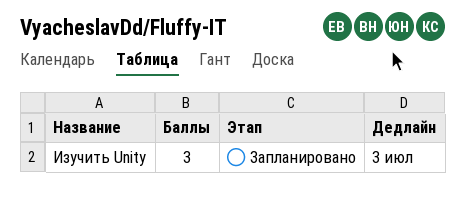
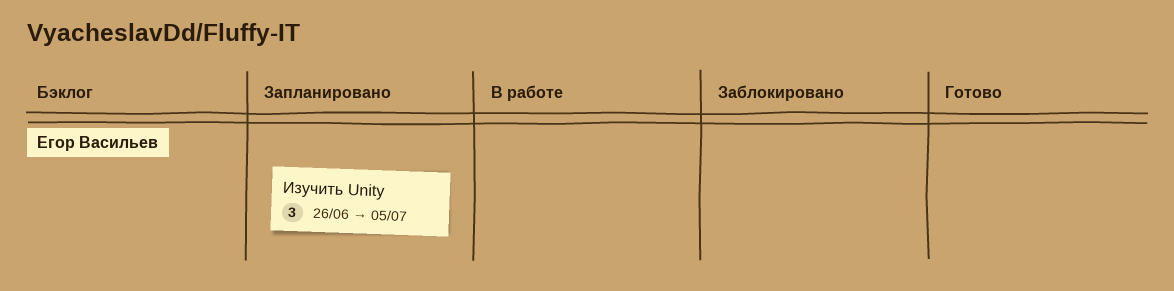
Изучить Unity, due: Jul 3 -> Jul 5

